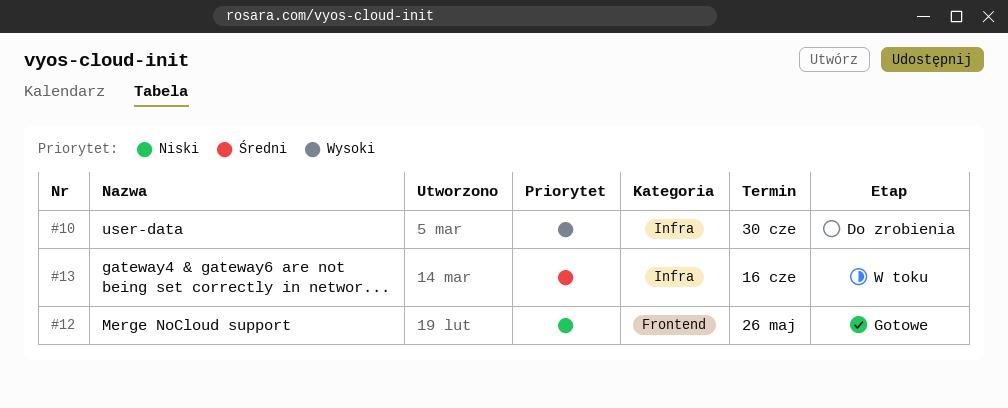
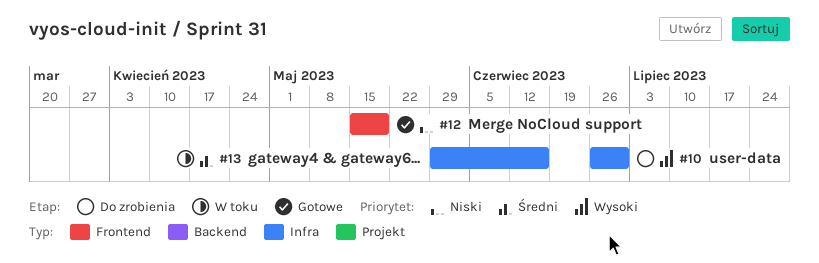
#12, due: May 26 -> May 19

